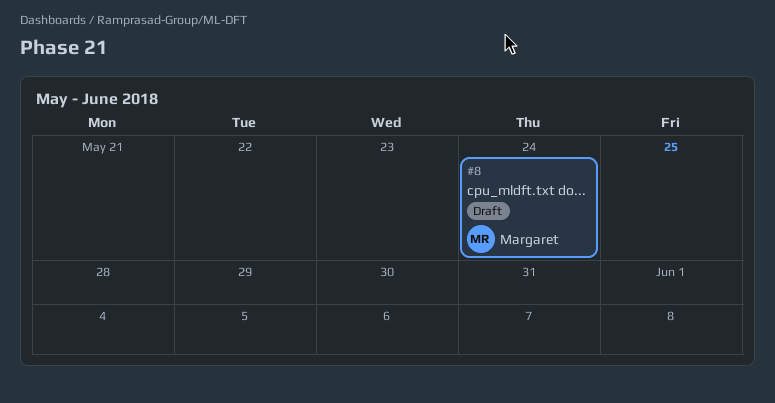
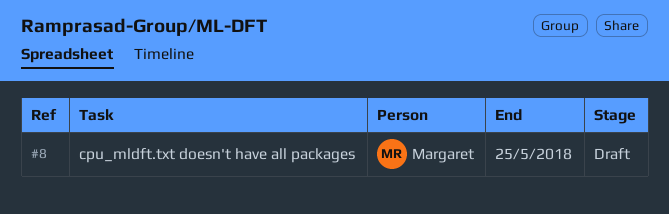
#8, due: May 24 -> May 25

